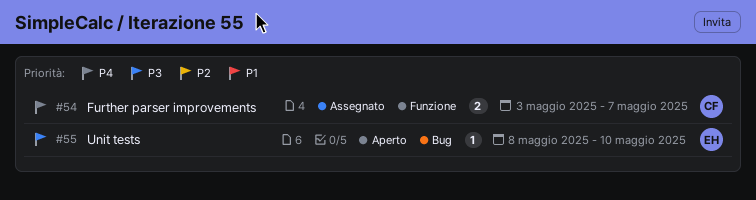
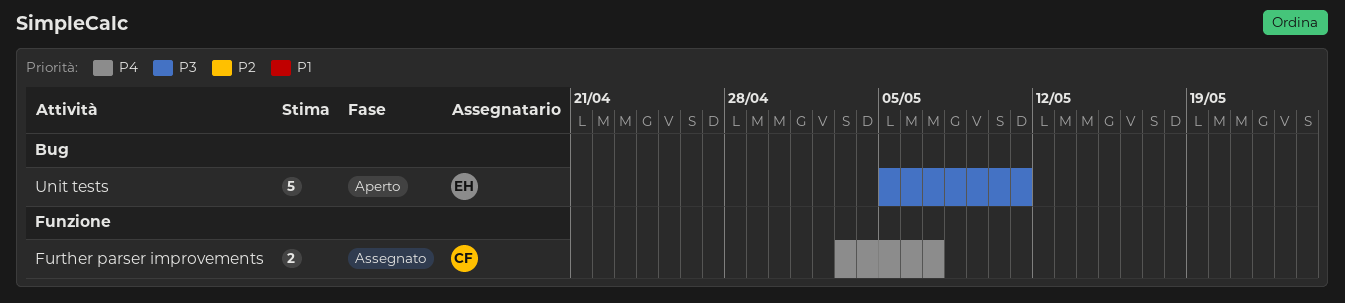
Unit tests, estimate: 1 -> 5
Unit tests, start: May 8 -> May 5
Unit tests, due: May 10 -> May 11

